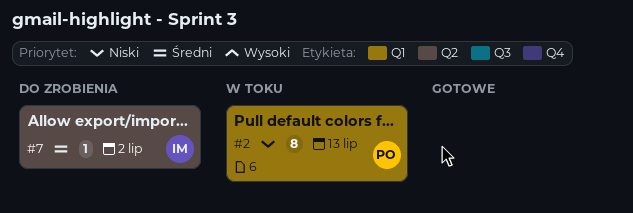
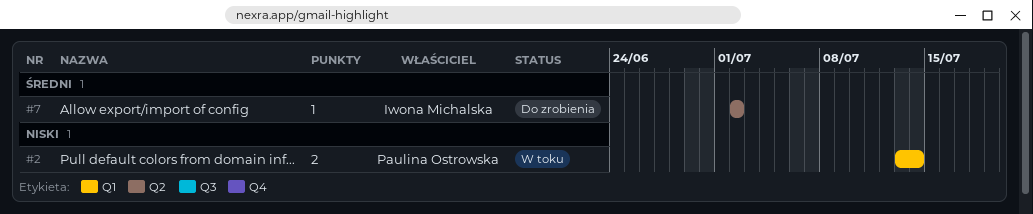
#2, estimate: 8 -> 2
#2, due: Jul 13 -> Jul 14

